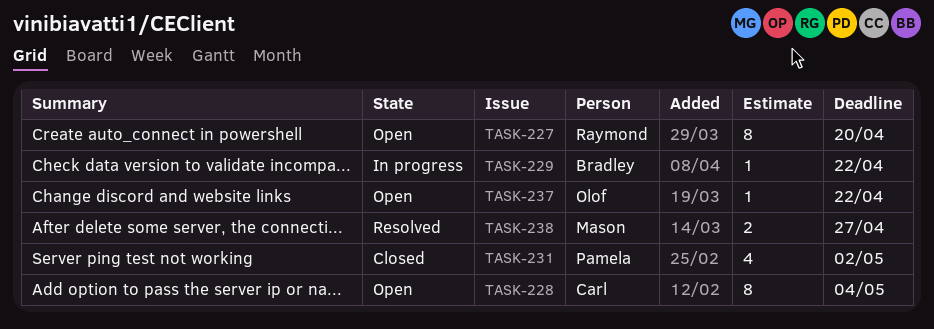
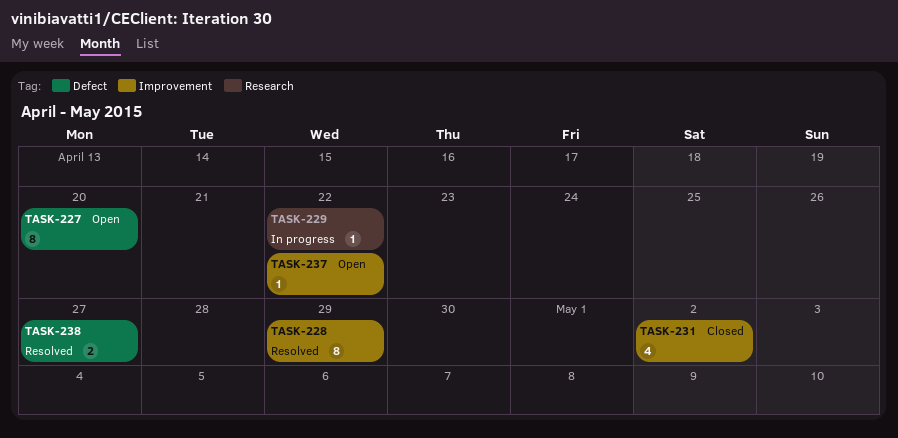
TASK-228, status: Open -> Resolved
TASK-228, due: May 4 -> Apr 29

